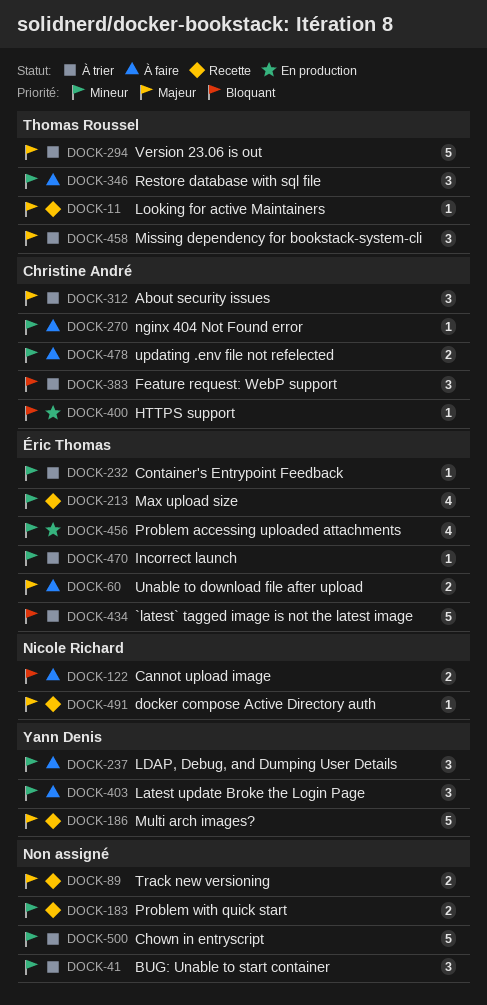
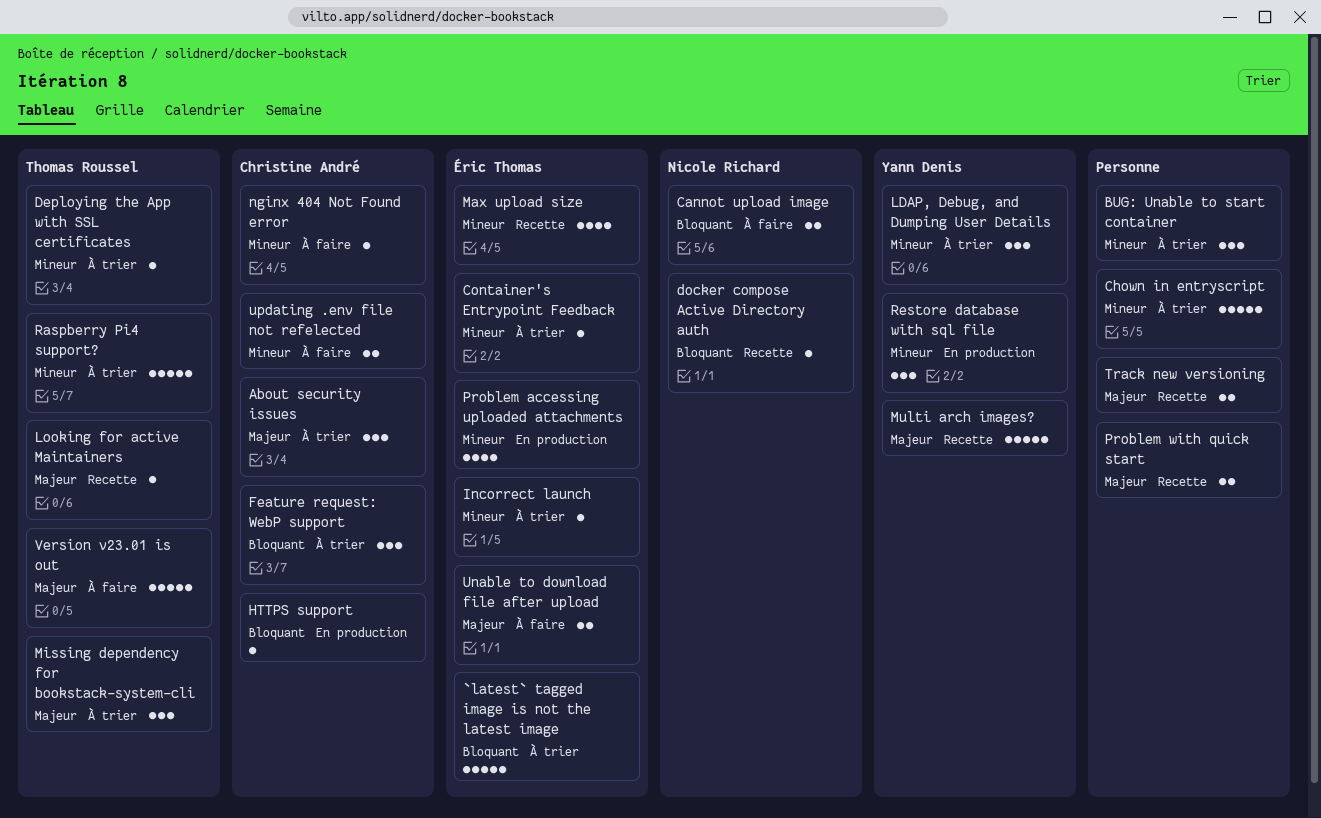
Deploying the App with SSL certificates: none -> present
docker compose Active Directory auth, priority: Majeur -> Bloquant
Latest update Broke the Login Page: present -> none
LDAP, Debug, and Dumping User Details, status: À faire -> À trier
Problem with quick start, priority: Mineur -> Majeur
Raspberry Pi4 support?: none -> present
Restore database with sql file, status: À faire -> En production
Restore database with sql file, owner: Thomas Roussel -> Yann Denis
Version 23.06 is out: present -> none
Version v23.01 is out: none -> present

